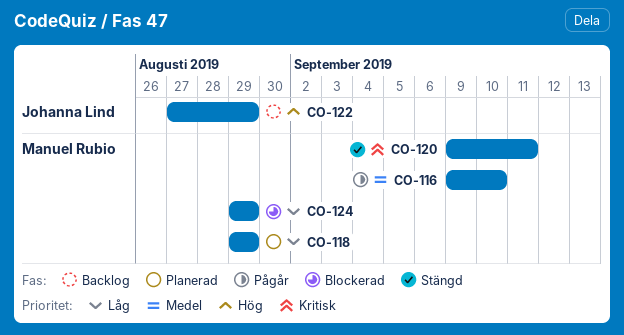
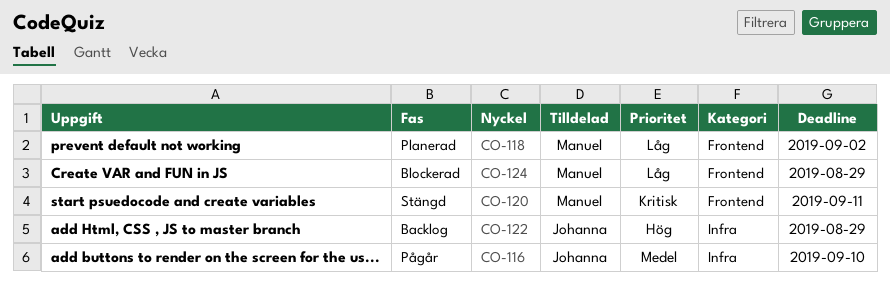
CO-116, owner: Manuel Rubio -> Johanna Lind
CO-118, due: Aug 29 -> Sep 2

